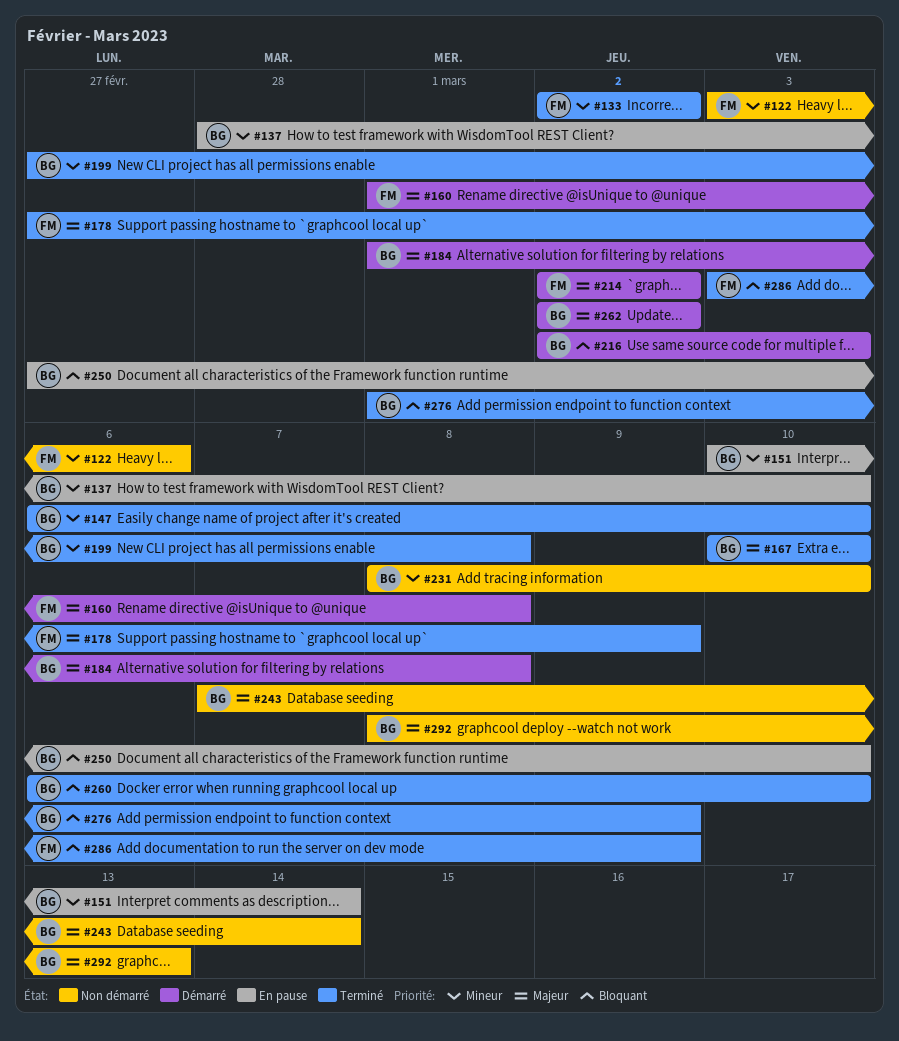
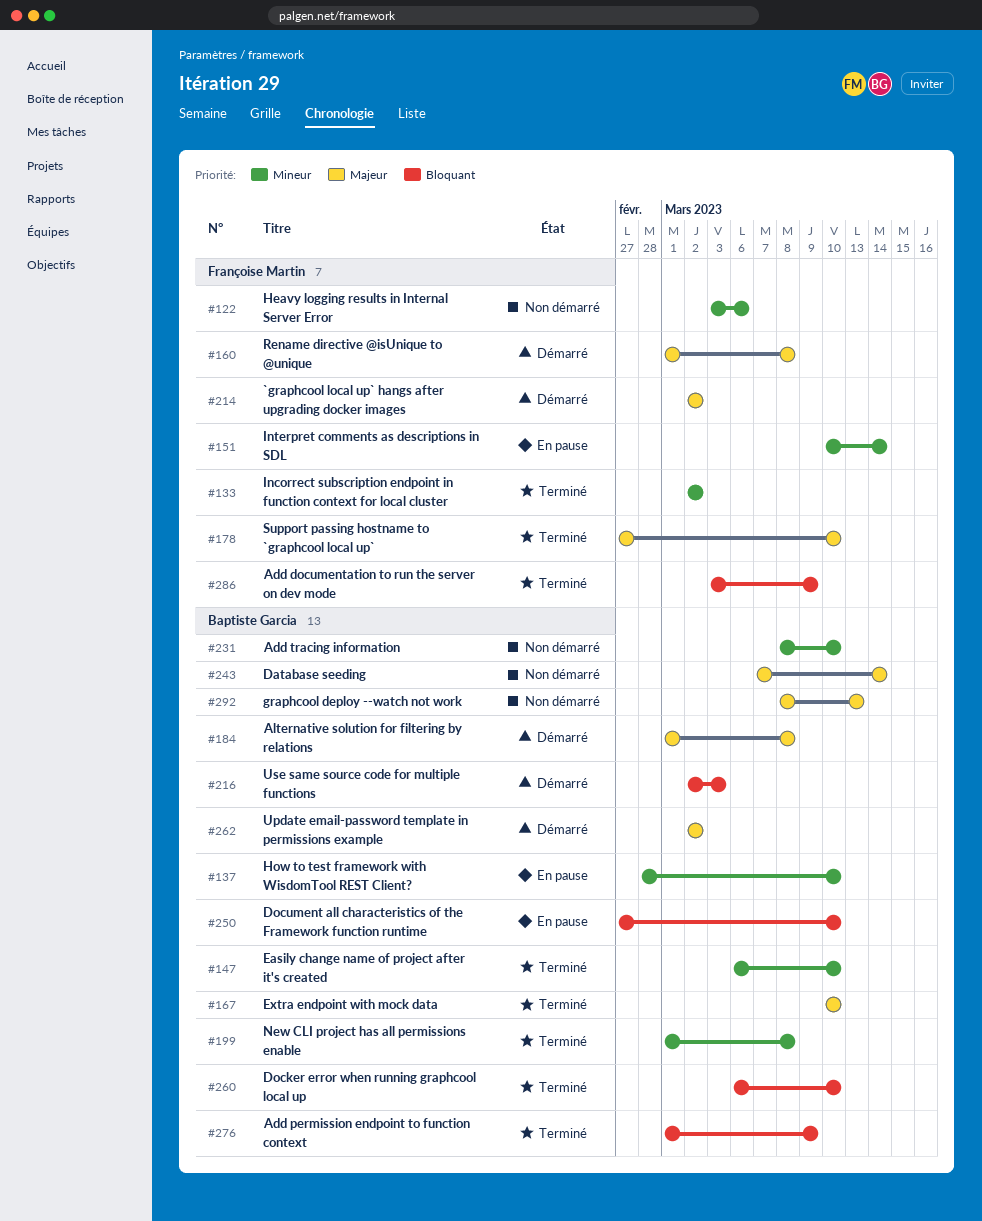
#151, owner: Baptiste Garcia -> Françoise Martin
#178, due: Mar 9 -> Mar 10
#199, start: Feb 27 -> Mar 1

